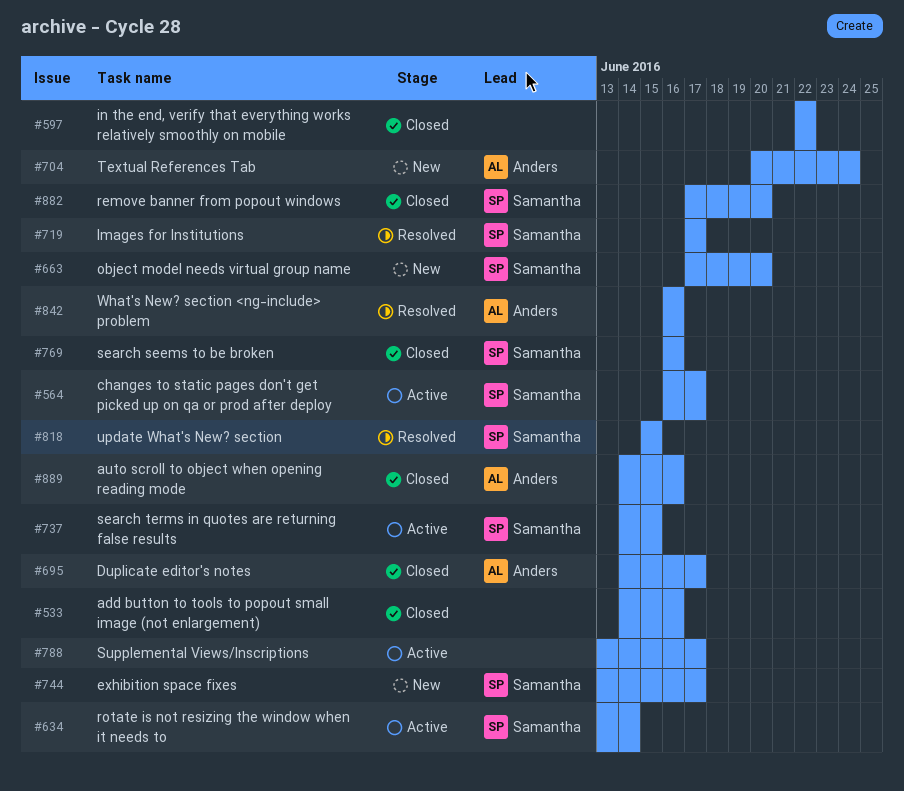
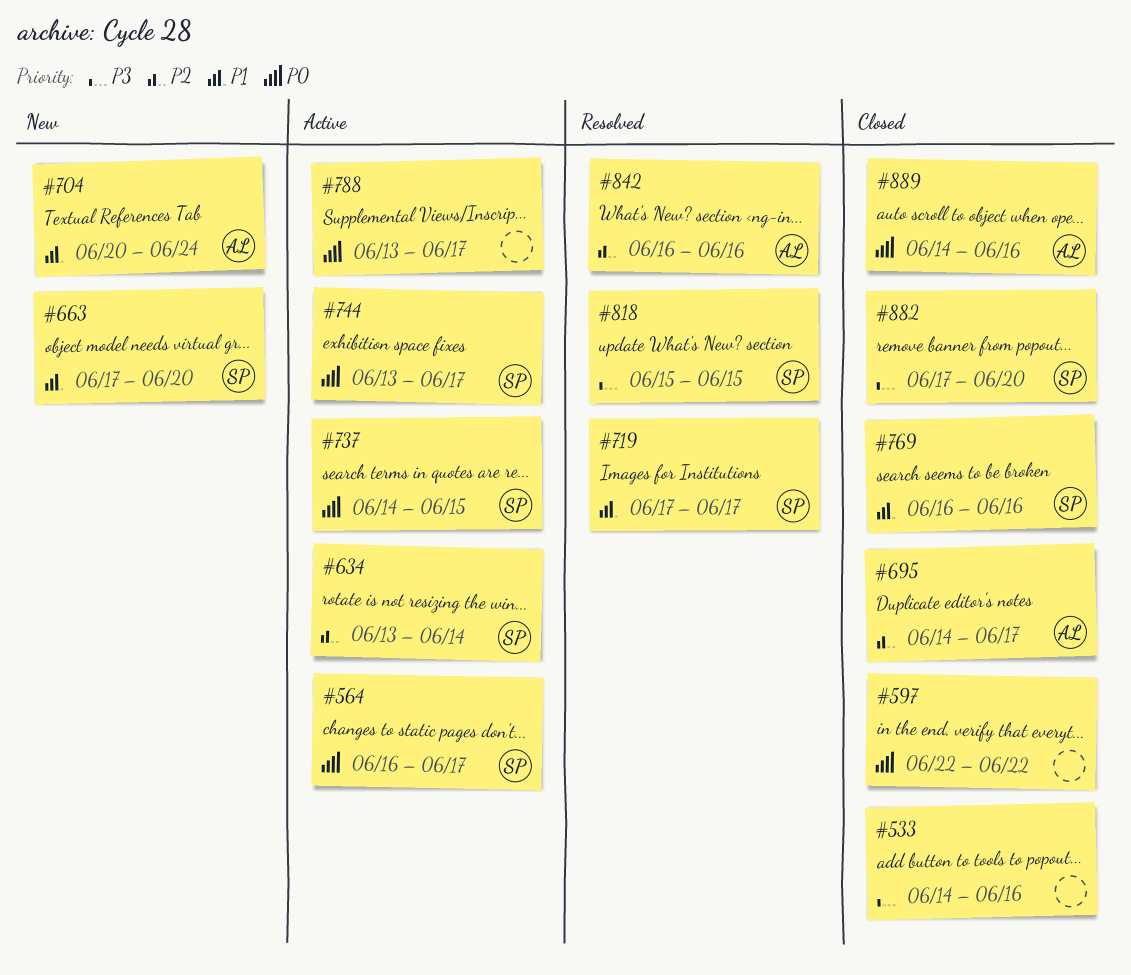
#744, status: New -> Active

